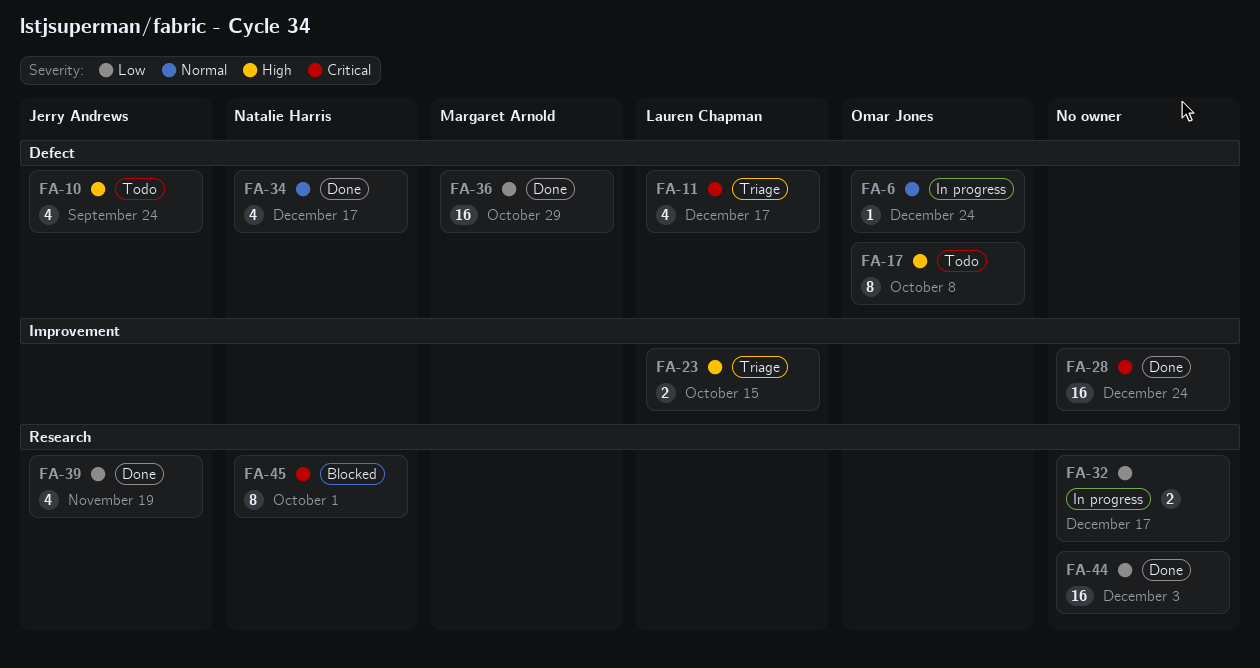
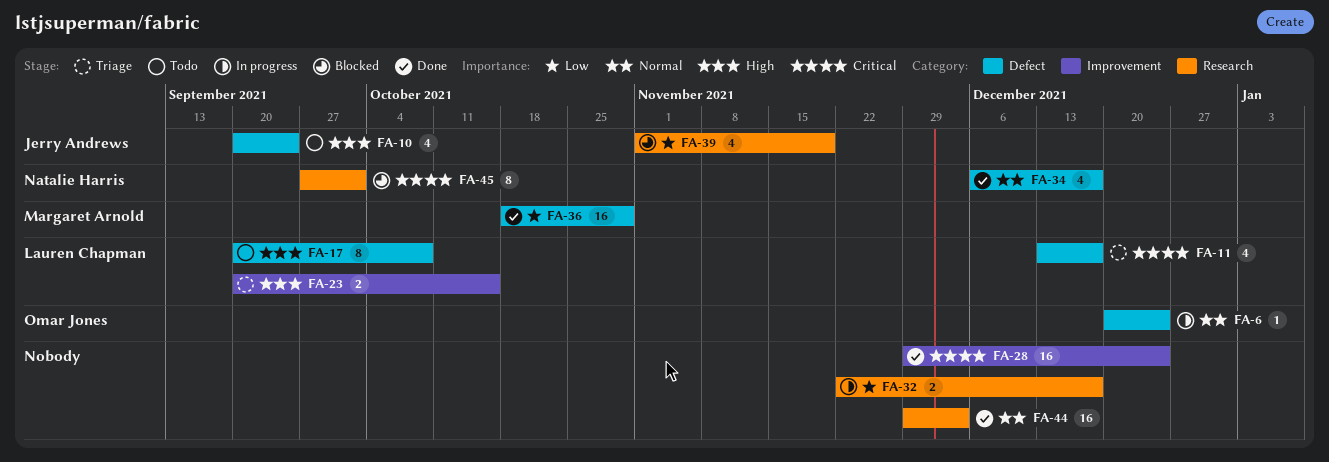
FA-17, owner: Omar Jones -> Lauren Chapman
FA-39, status: Done -> Blocked
FA-44, priority: Low -> Normal

